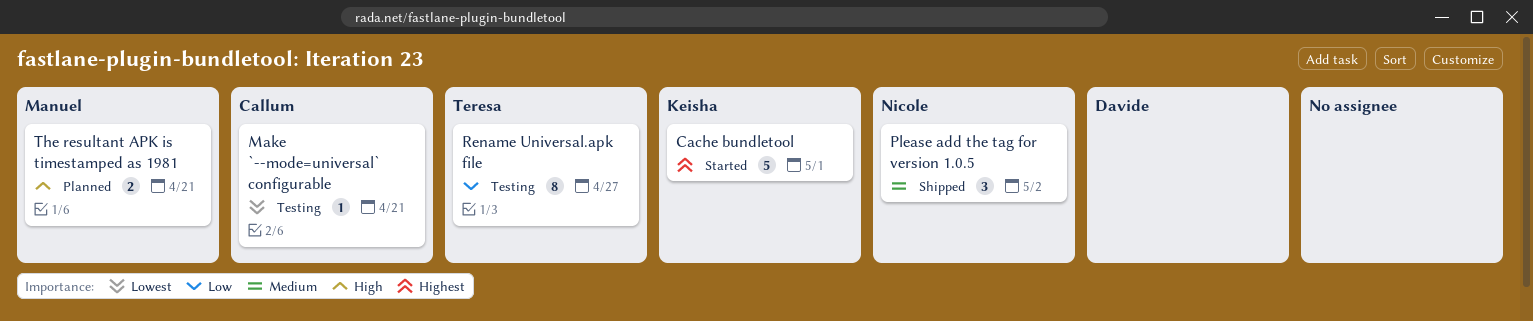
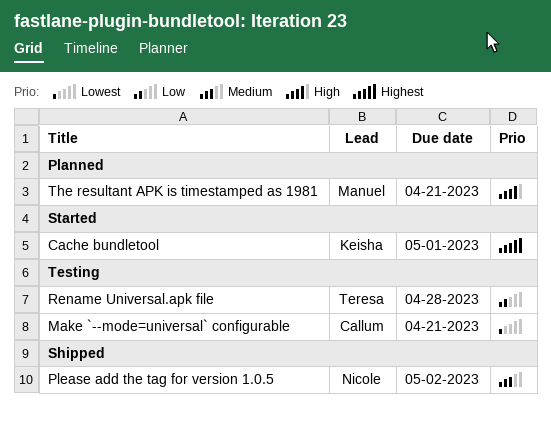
Rename Universal.apk file, due: Apr 27 -> Apr 28

